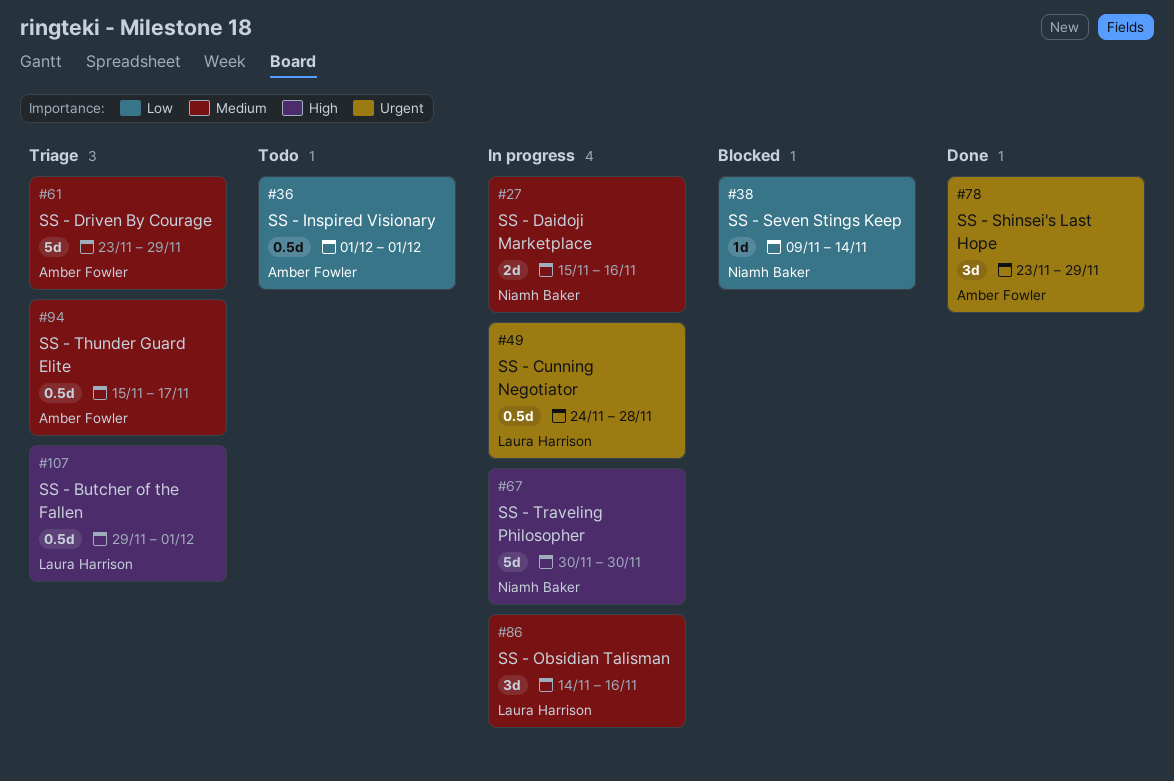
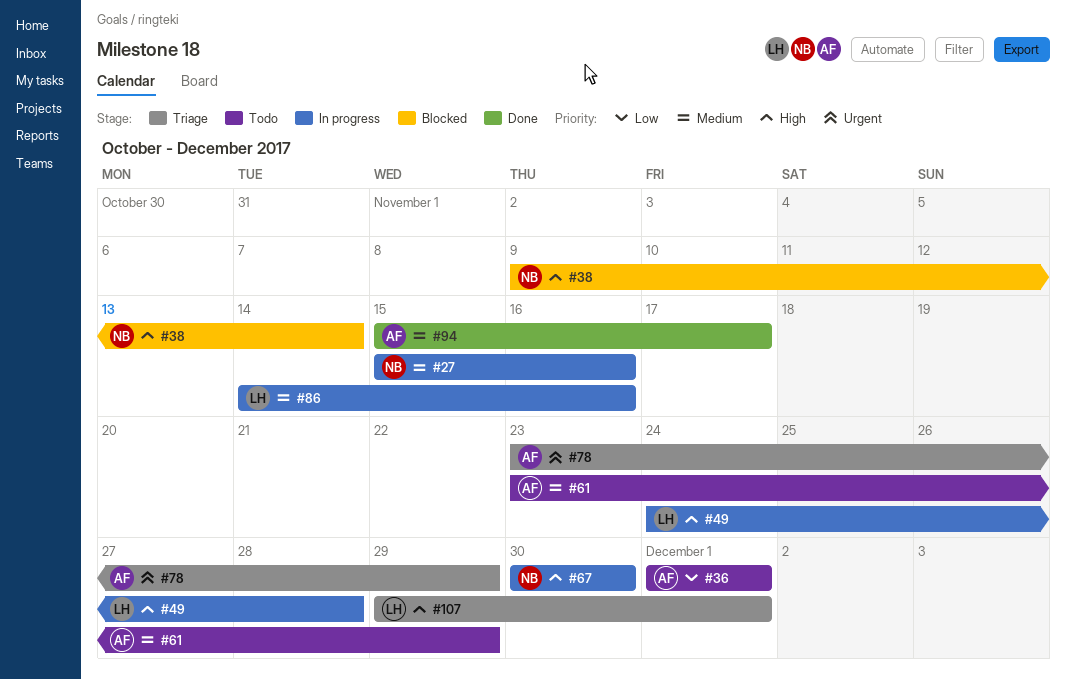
#38, priority: Low -> High
#49, priority: Urgent -> High
#61, status: Triage -> Todo
#78, status: Done -> Triage
#94, status: Triage -> Done

